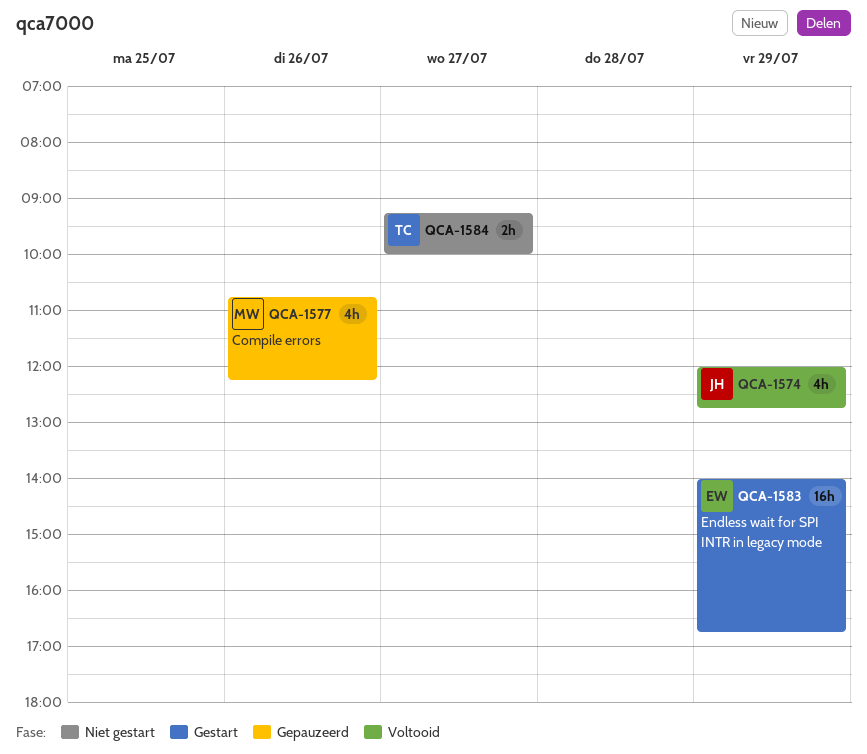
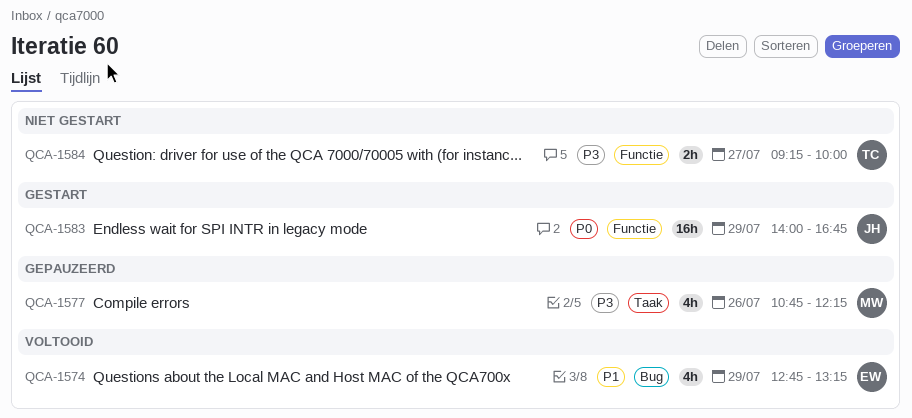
QCA-1574, owner: JH -> EW
QCA-1574, begins: 12:00 -> 12:45
QCA-1574, ends: 12:45 -> 13:15
QCA-1583, owner: EW -> JH

